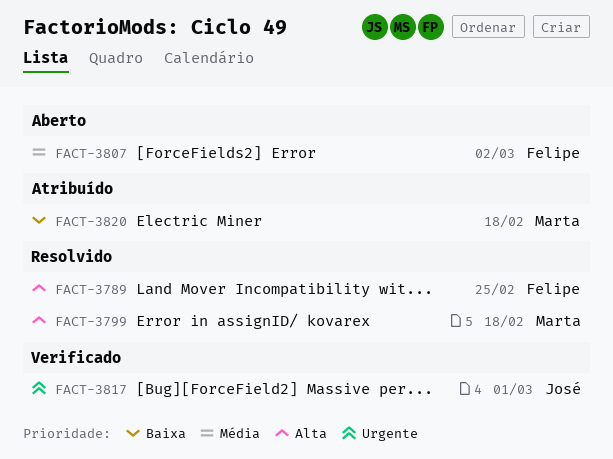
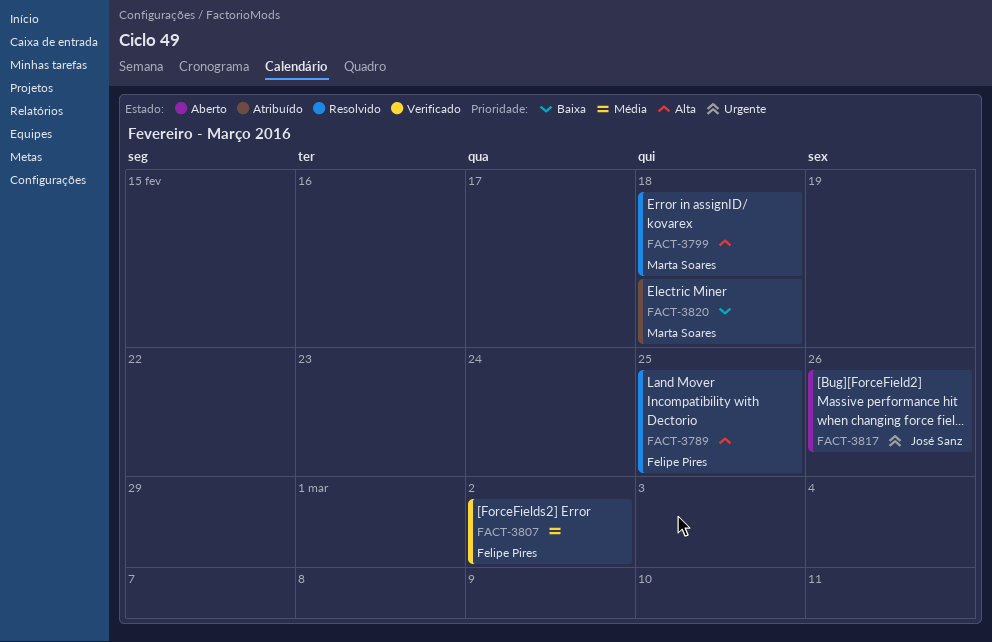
FACT-3807, status: Aberto -> Verificado
FACT-3817, status: Verificado -> Aberto
FACT-3817, due: Mar 1 -> Feb 26

